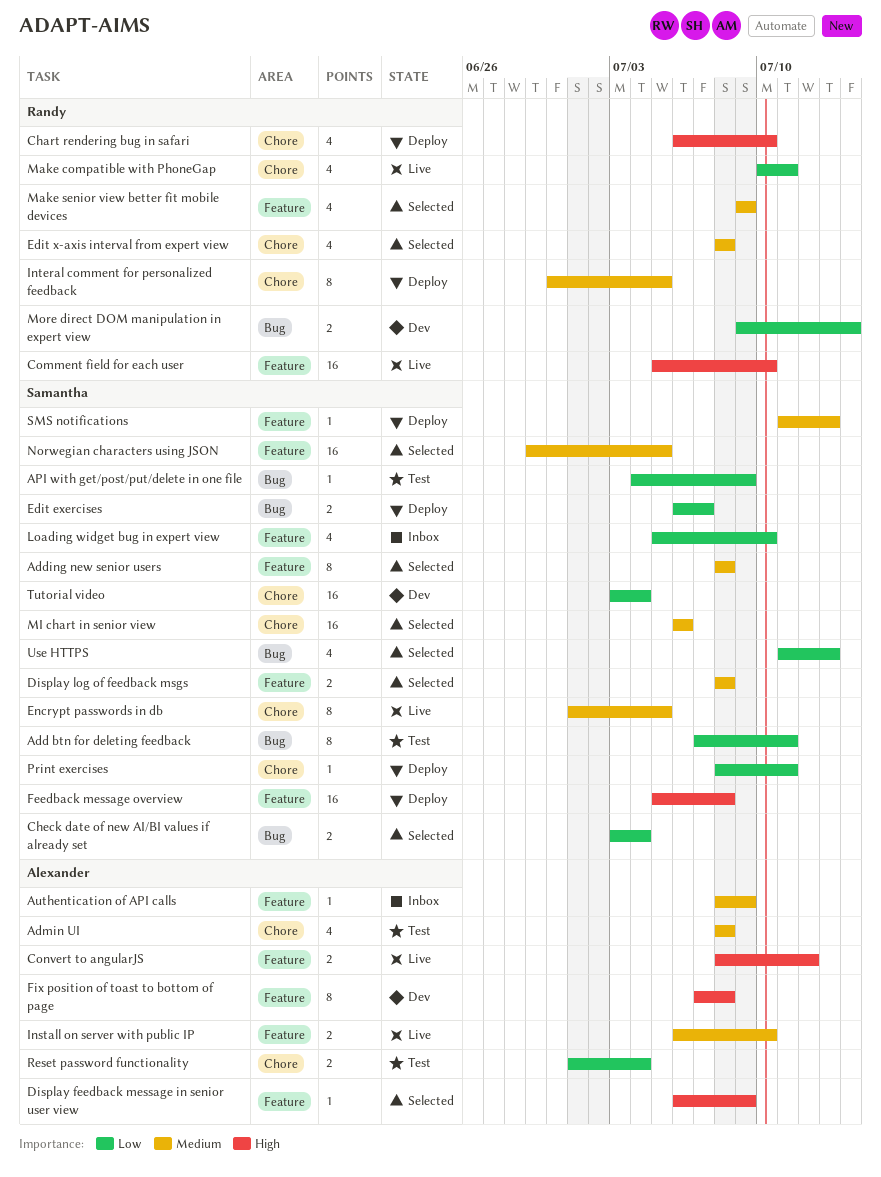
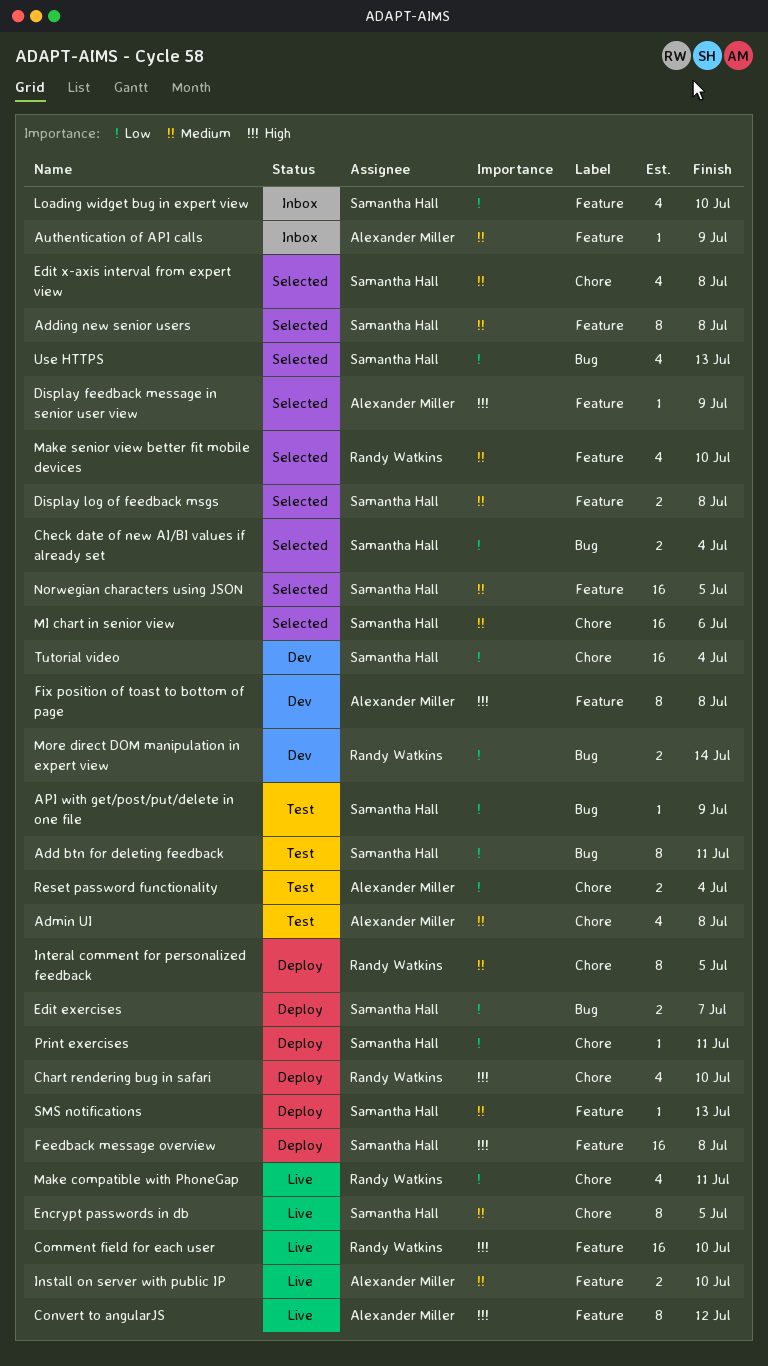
Convert to angularJS, estimate: 2 -> 8
Edit x-axis interval from expert view, owner: Randy Watkins -> Samantha Hall
Make senior view better fit mobile devices, due: Jul 9 -> Jul 10

